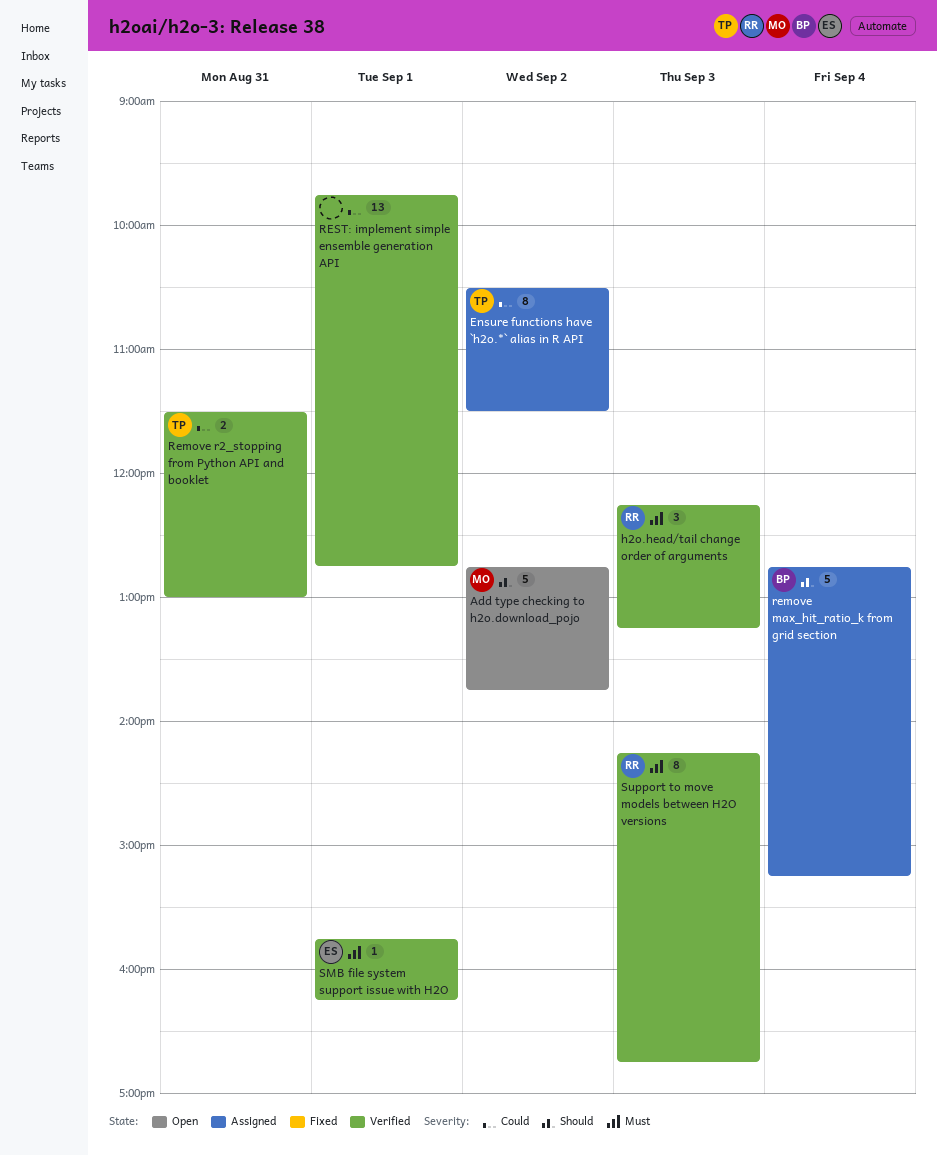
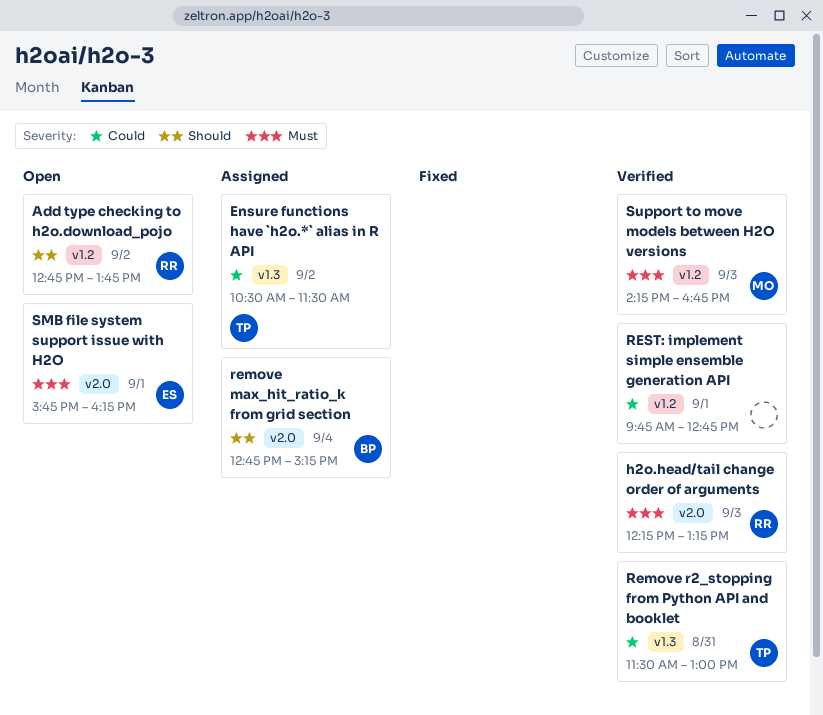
Add type checking to h2o.download_pojo, owner: MO -> RR
SMB file system support issue with H2O, status: Verified -> Open
Support to move models between H2O versions, owner: RR -> MO

